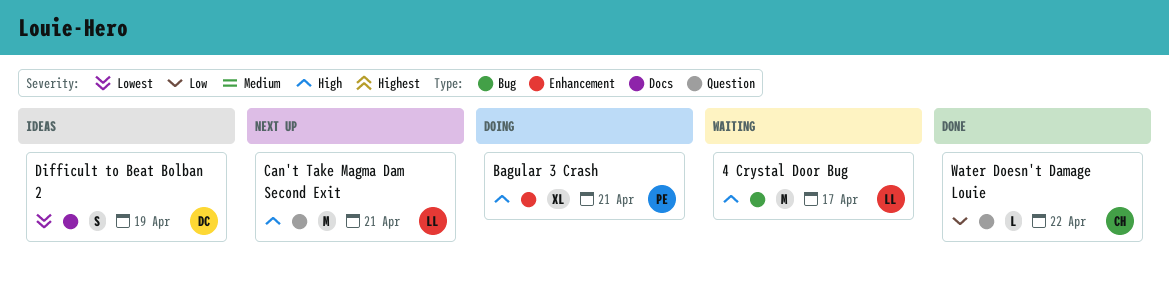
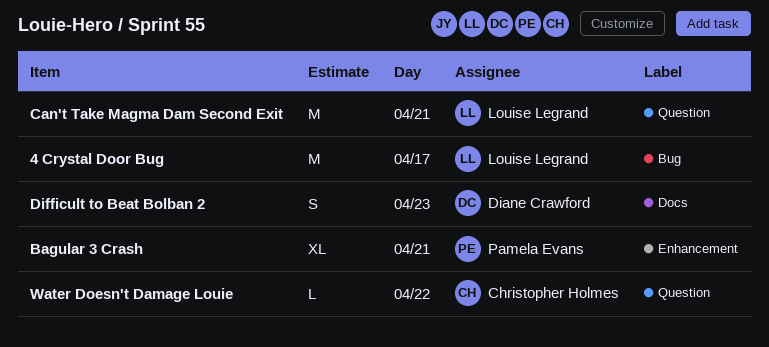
Difficult to Beat Bolban 2, day: Apr 19 -> Apr 23

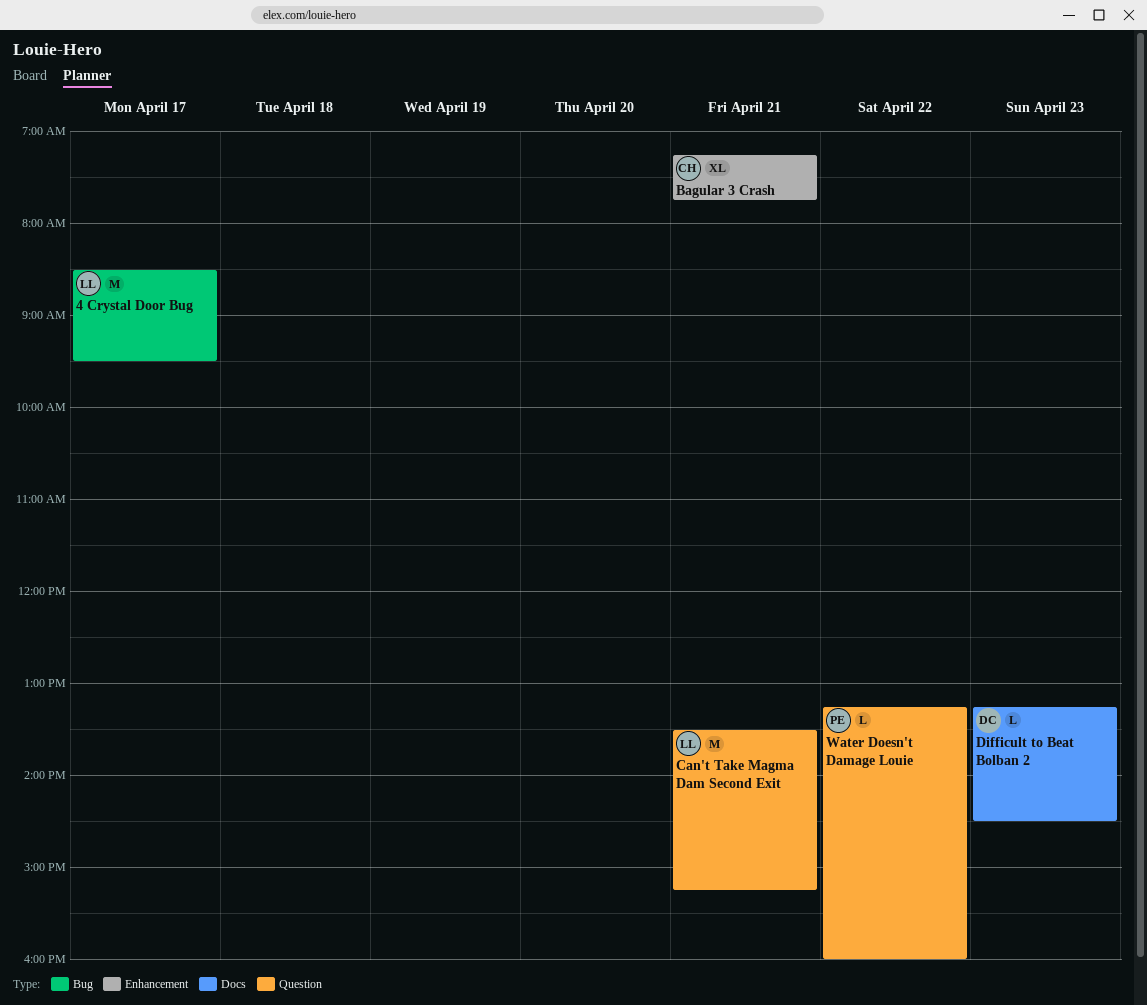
Bagular 3 Crash, owner: Pamela Evans -> Christopher Holmes
Difficult to Beat Bolban 2, estimate: S -> L
Water Doesn't Damage Louie, owner: Christopher Holmes -> Pamela Evans

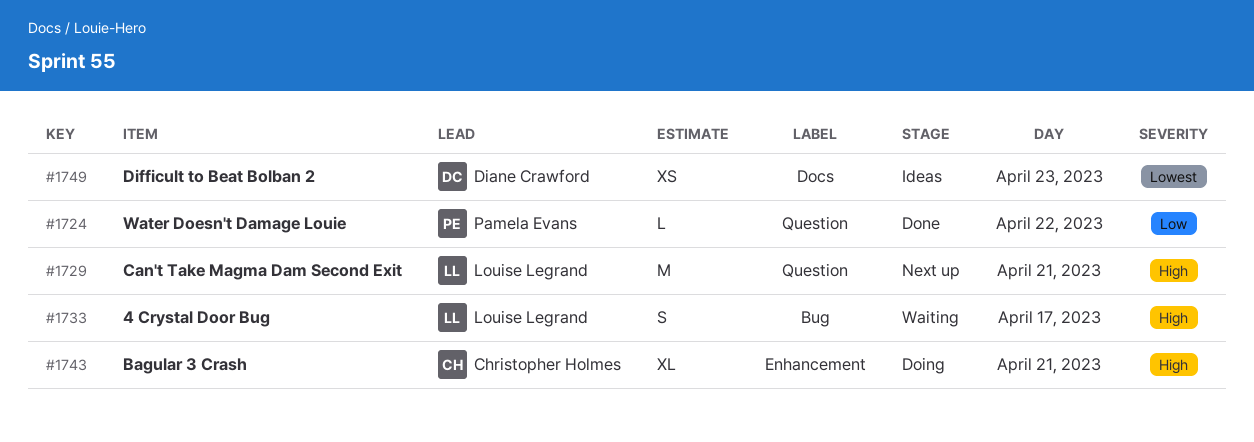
4 Crystal Door Bug, estimate: M -> S
Difficult to Beat Bolban 2, estimate: L -> XS

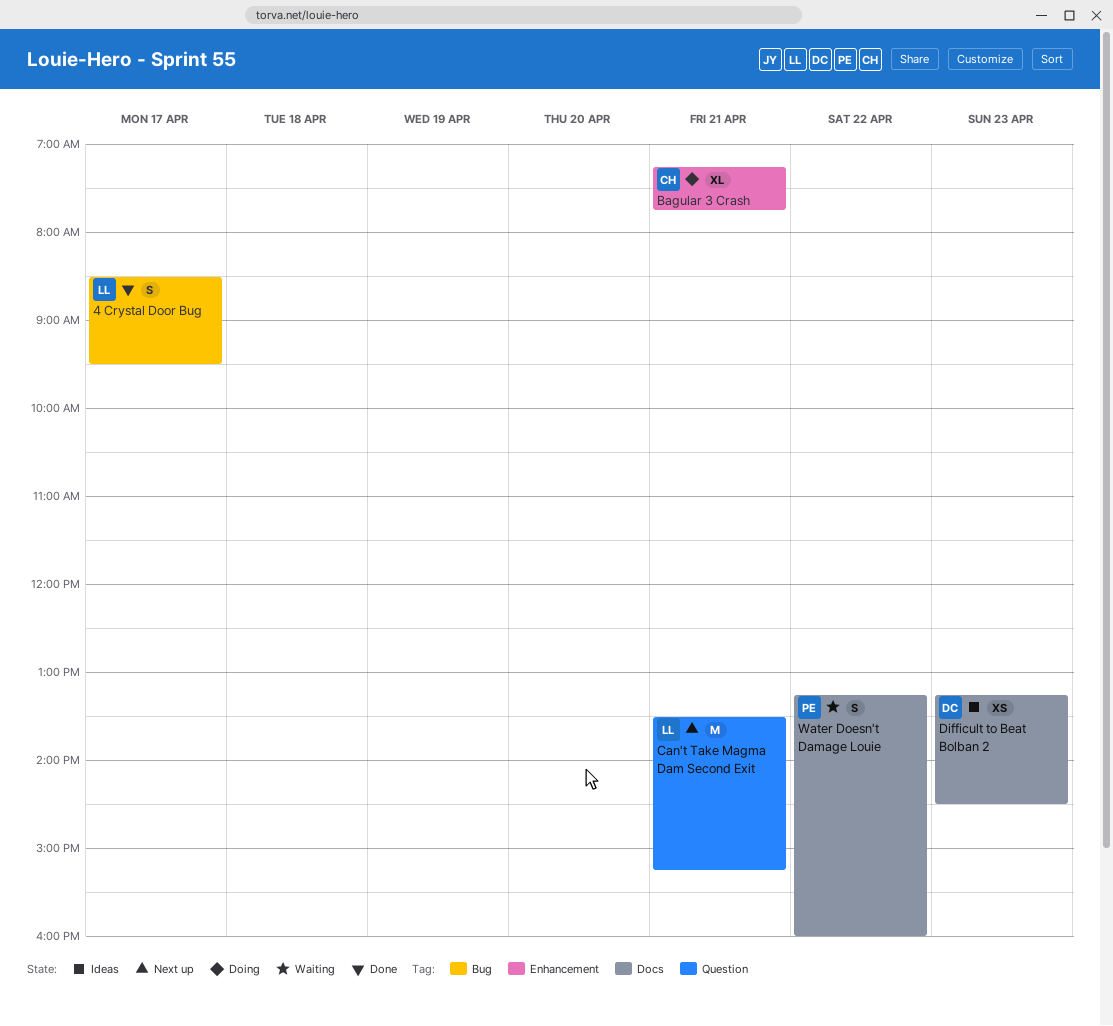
4 Crystal Door Bug, status: Waiting -> Done
Water Doesn't Damage Louie, status: Done -> Waiting
Water Doesn't Damage Louie, label: Question -> Docs
Water Doesn't Damage Louie, estimate: L -> S

